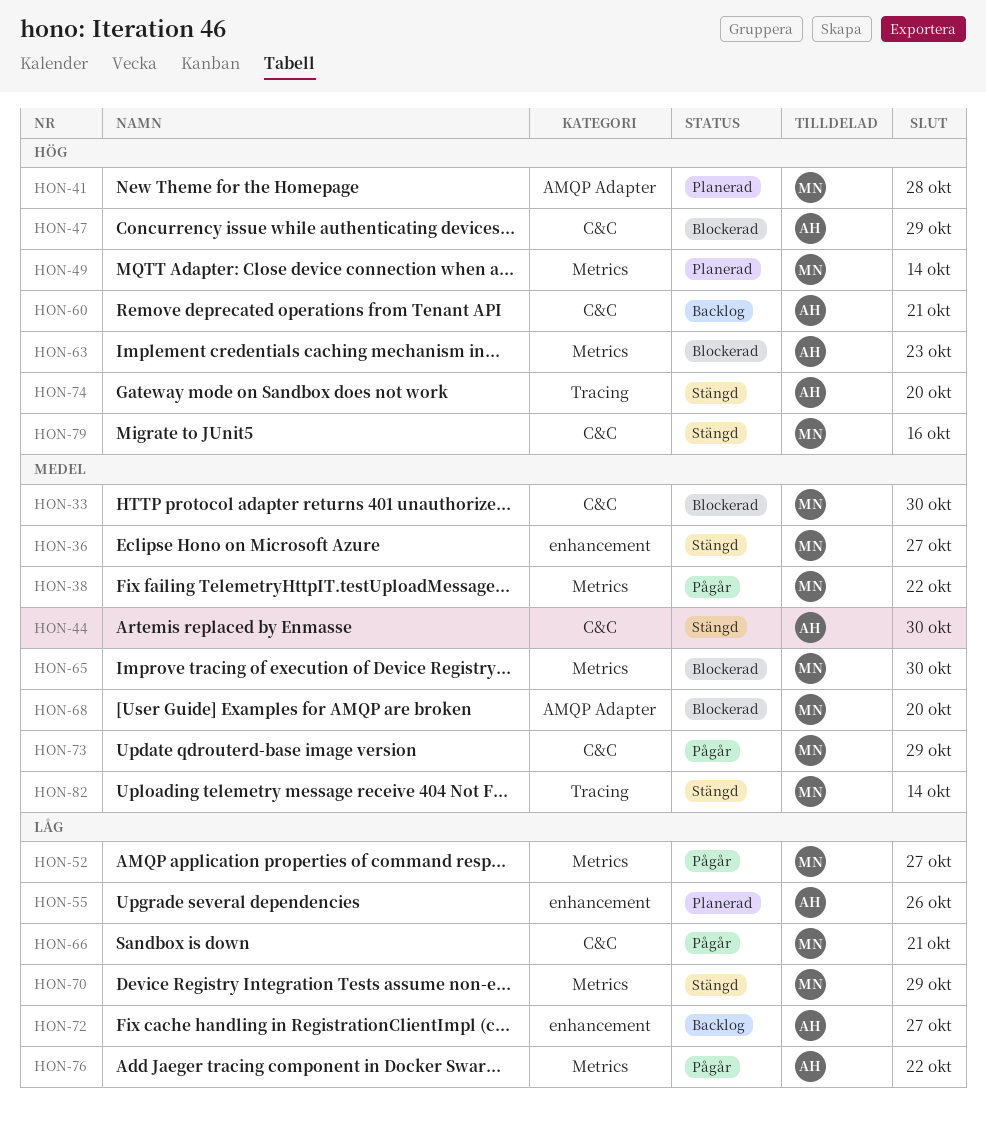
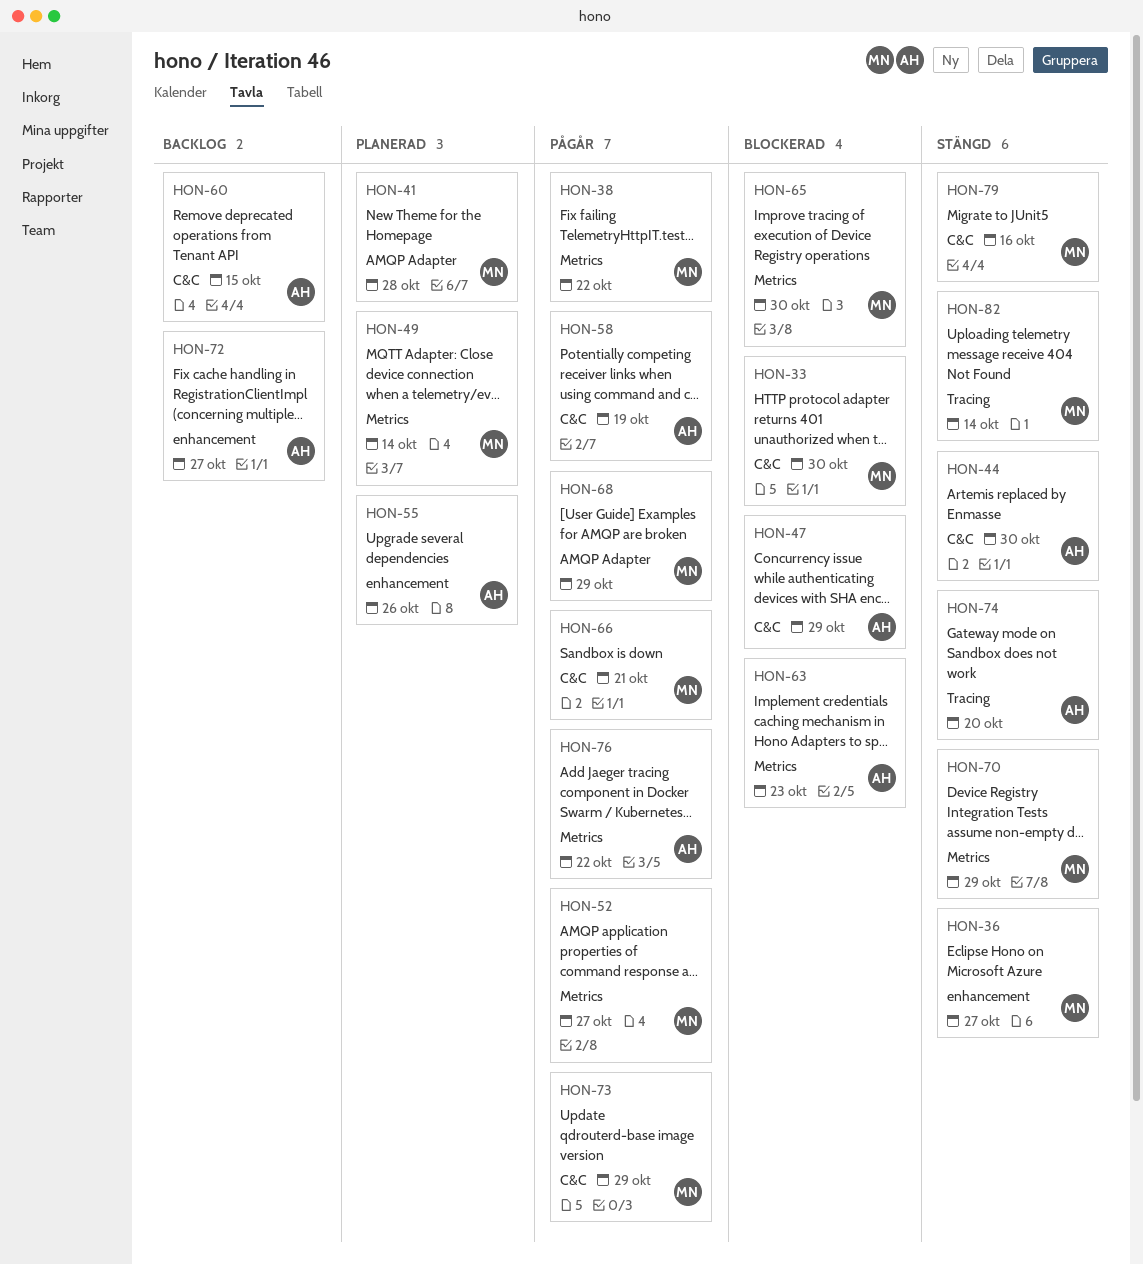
HON-58: none -> present
HON-60, due: Oct 21 -> Oct 15
HON-68, status: Blockerad -> Pågår
HON-68, due: Oct 20 -> Oct 29

